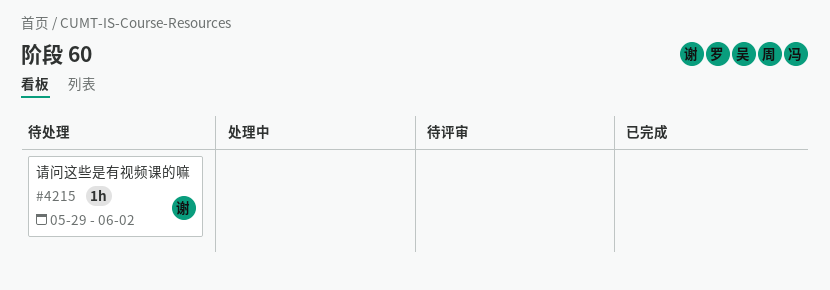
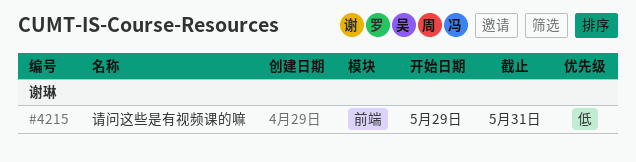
#4215, due: Jun 2 -> May 31

